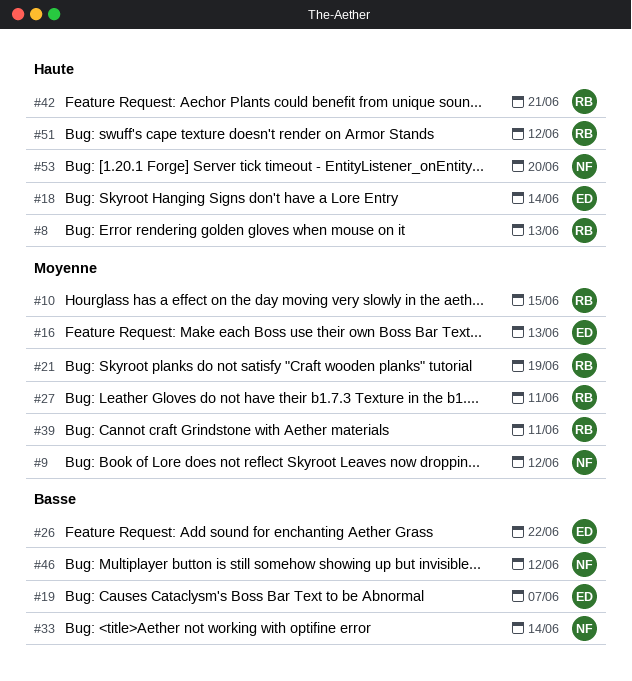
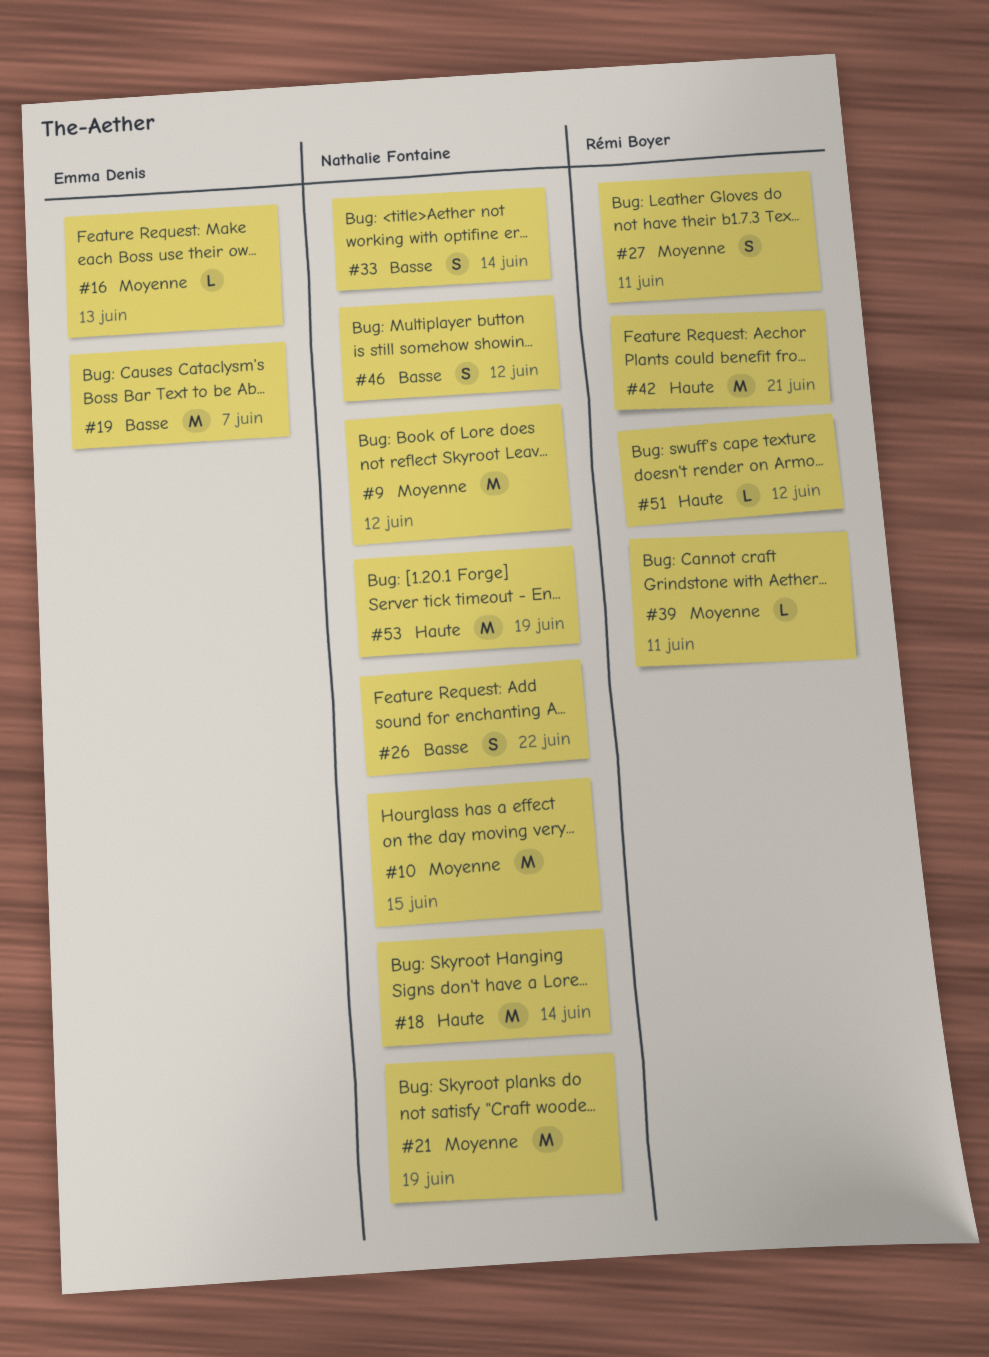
#8: present -> none
#10, owner: Rémi Boyer -> Nathalie Fontaine
#18, owner: Emma Denis -> Nathalie Fontaine
#21, owner: Rémi Boyer -> Nathalie Fontaine
#26, owner: Emma Denis -> Nathalie Fontaine
#53, due: Jun 20 -> Jun 19

